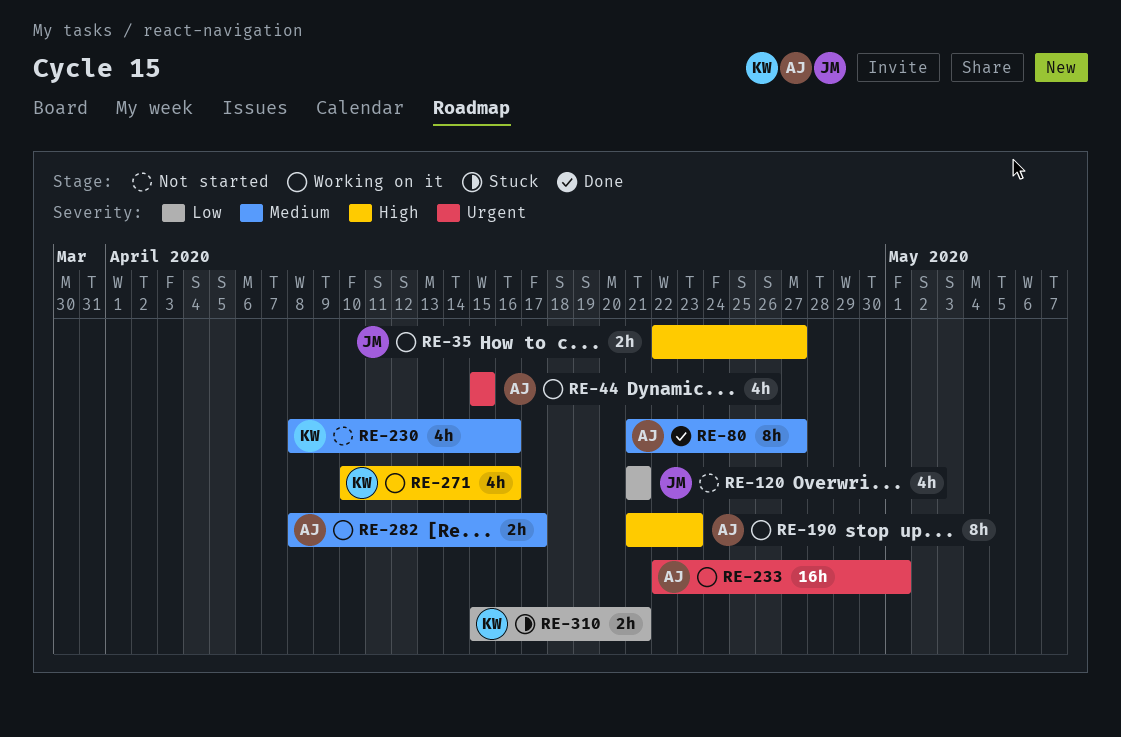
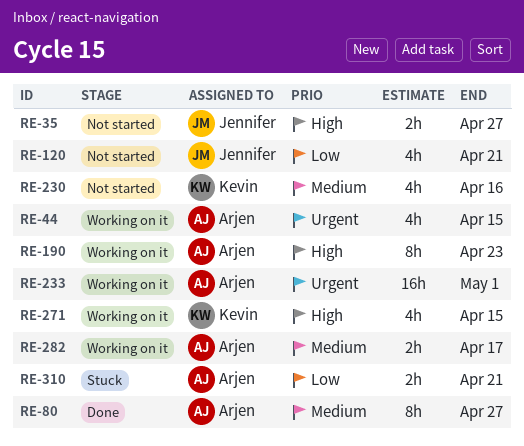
RE-35, status: Working on it -> Not started
RE-271, due: Apr 16 -> Apr 15
RE-310, owner: Kevin -> Arjen

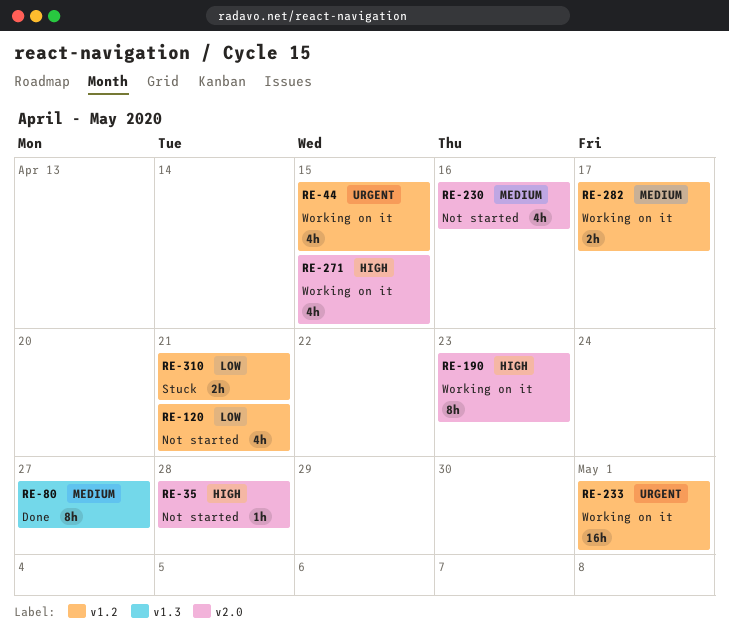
RE-35, estimate: 2h -> 1h
RE-35, due: Apr 27 -> Apr 28

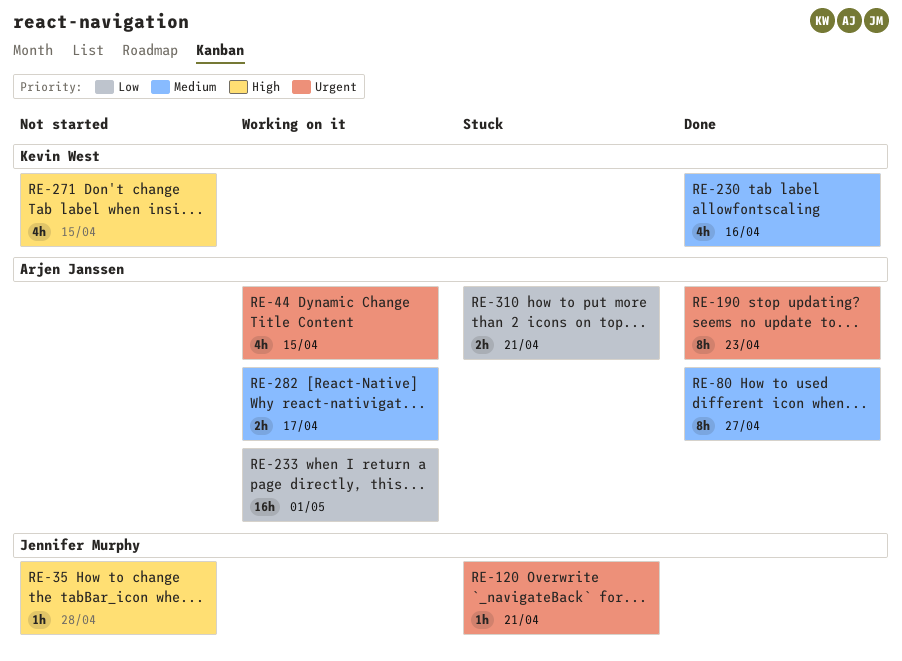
RE-120, status: Not started -> Stuck
RE-120, priority: Low -> Urgent
RE-120, estimate: 4h -> 1h
RE-190, status: Working on it -> Done
RE-190, priority: High -> Urgent
RE-230, status: Not started -> Done
RE-233, priority: Urgent -> Low
RE-271, status: Working on it -> Not started

